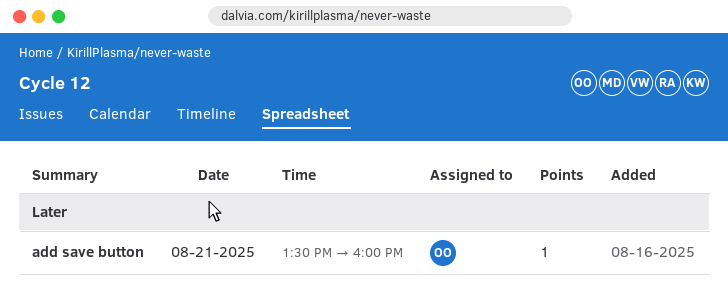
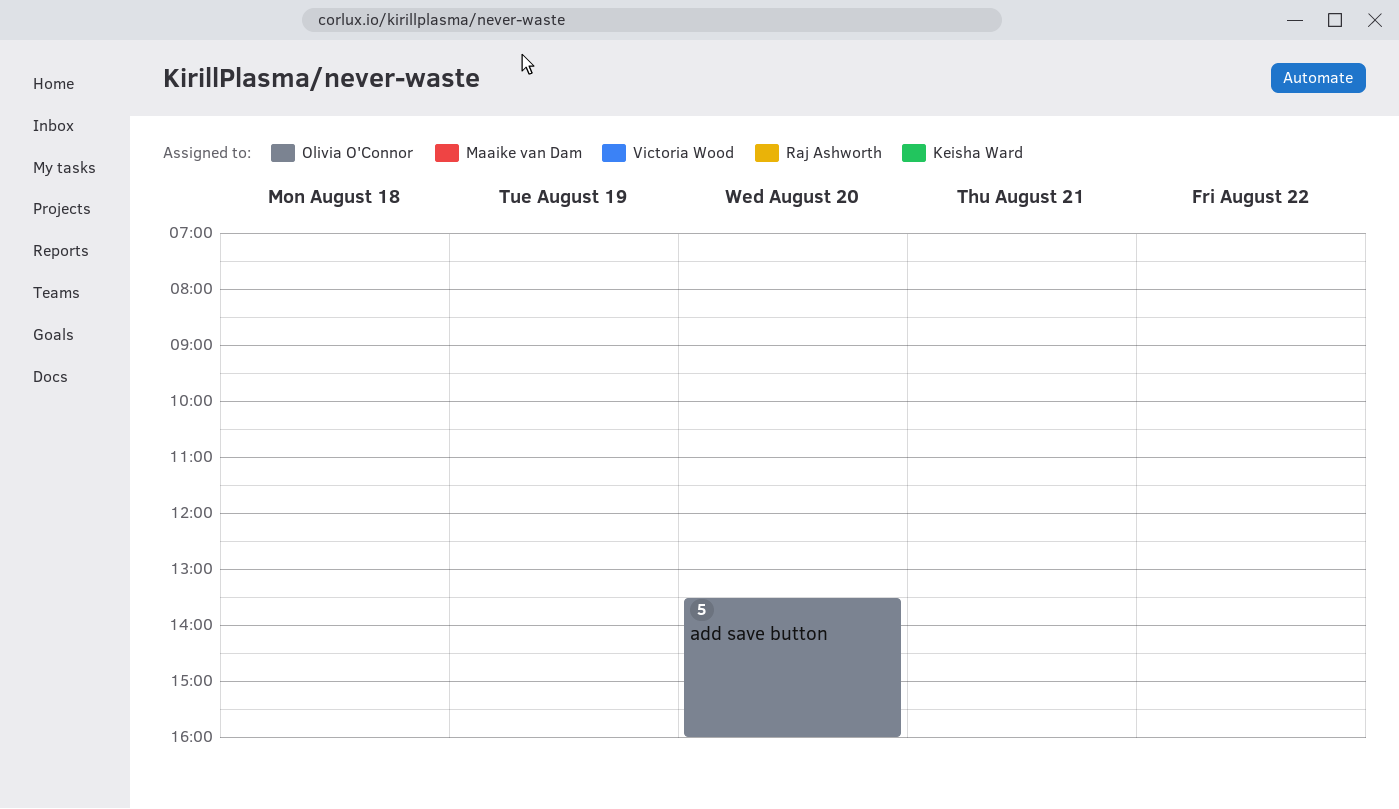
add save button, estimate: 1 -> 5
add save button, day: Aug 21 -> Aug 20

